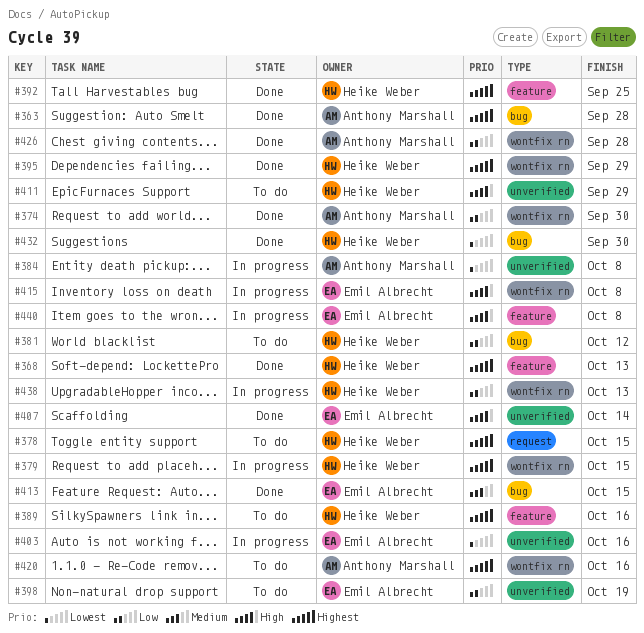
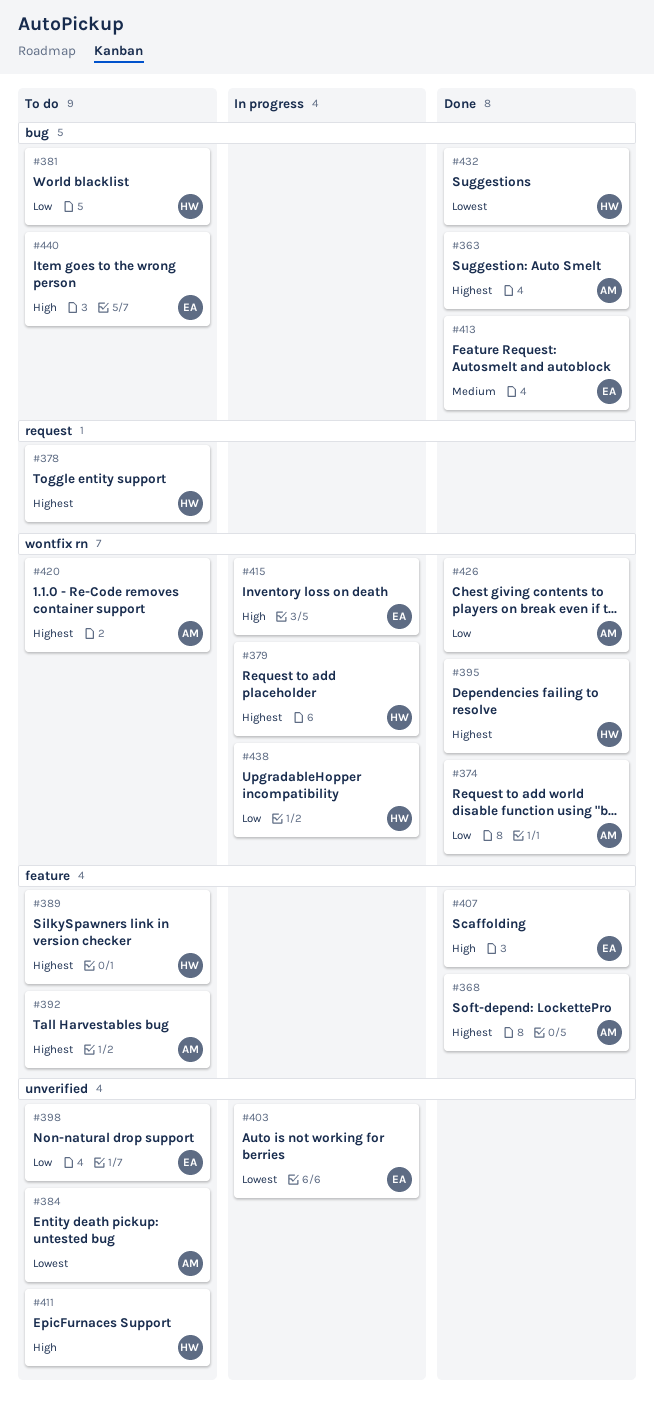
#368, owner: Heike Weber -> Anthony Marshall
#384, status: In progress -> To do
#392, status: Done -> To do
#392, owner: Heike Weber -> Anthony Marshall
#407, label: unverified -> feature
#440, status: In progress -> To do
#440, label: feature -> bug

